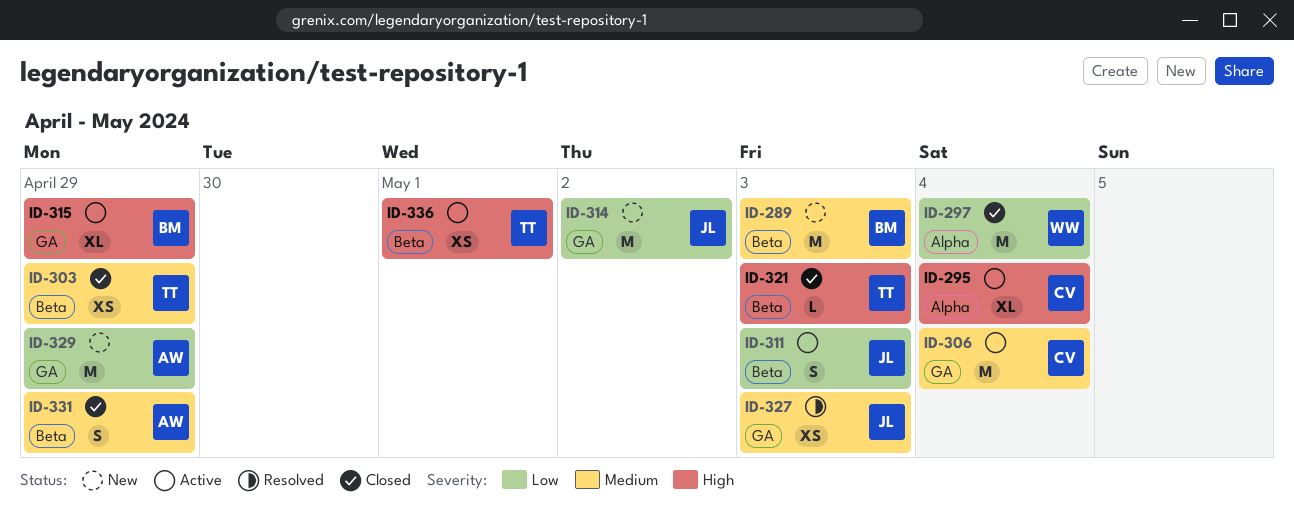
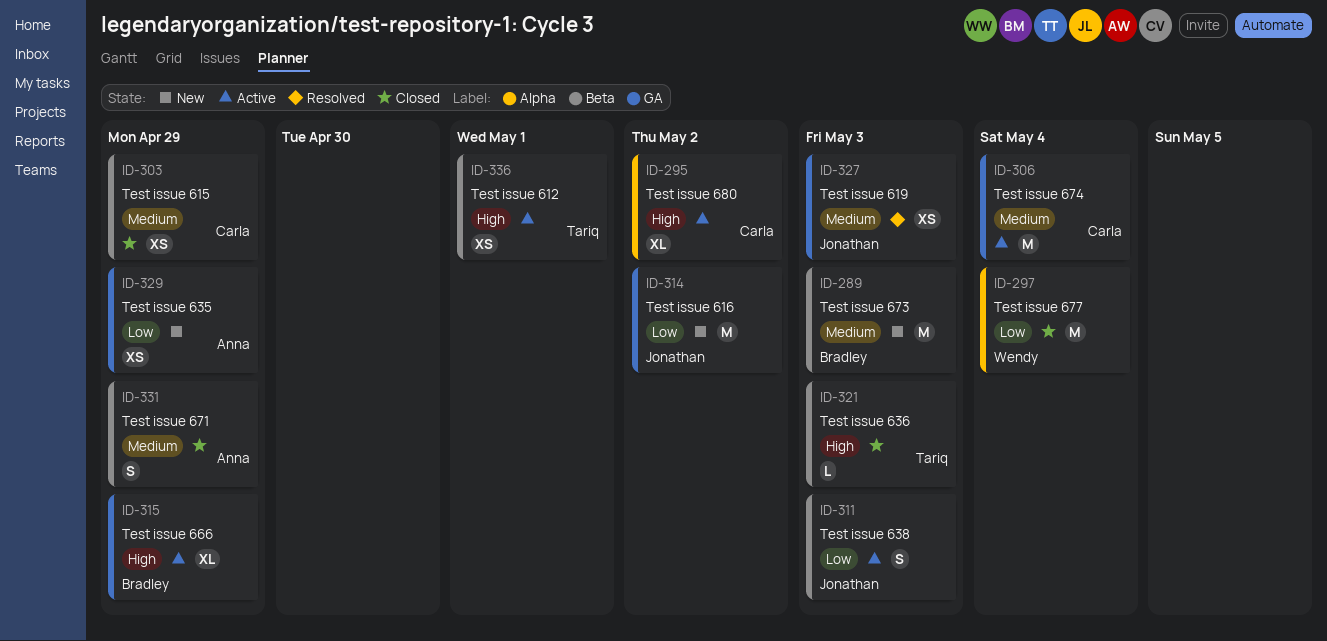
ID-295, due: May 4 -> May 2
ID-303, owner: Tariq -> Carla
ID-329, estimate: M -> XS

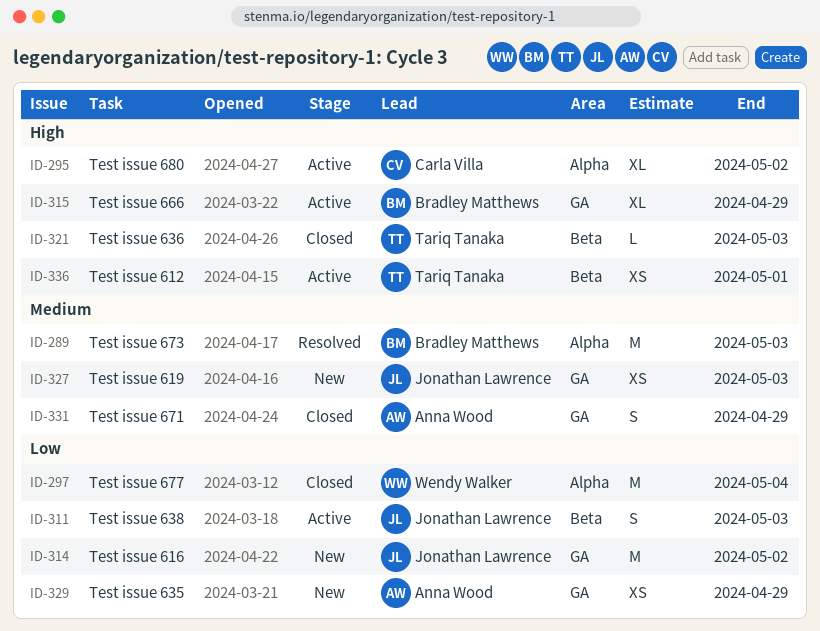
ID-289, status: New -> Resolved
ID-289, label: Beta -> Alpha
ID-303: present -> none
ID-306: present -> none
ID-327, status: Resolved -> New
ID-331, label: Beta -> GA

